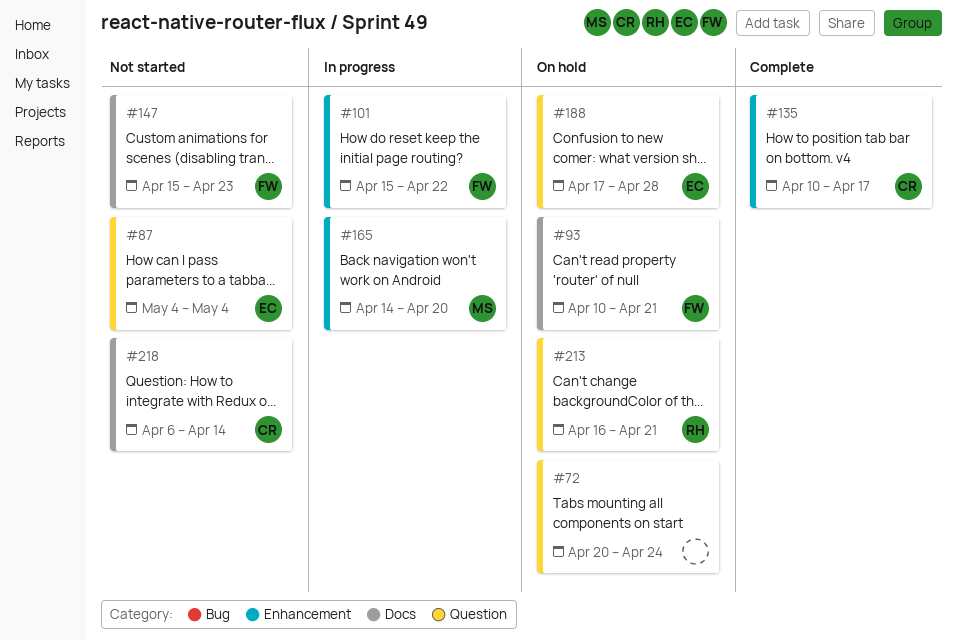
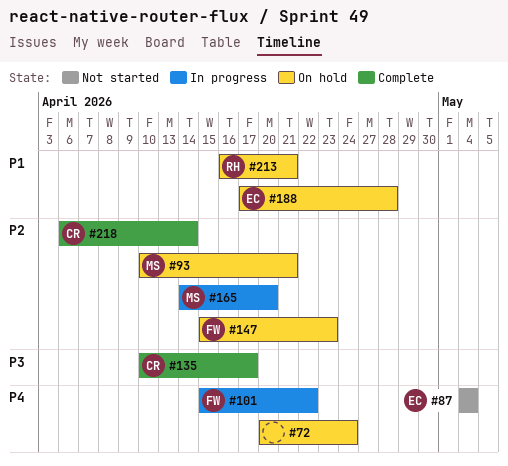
#93, owner: FW -> MS
#147, status: Not started -> On hold
#218, status: Not started -> Complete

